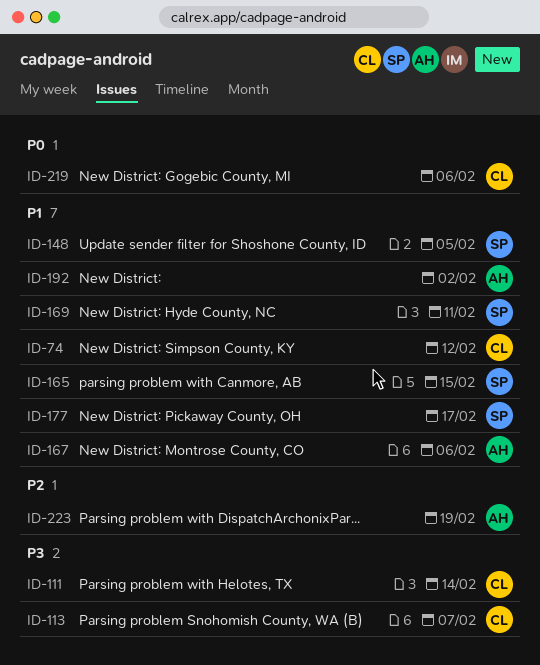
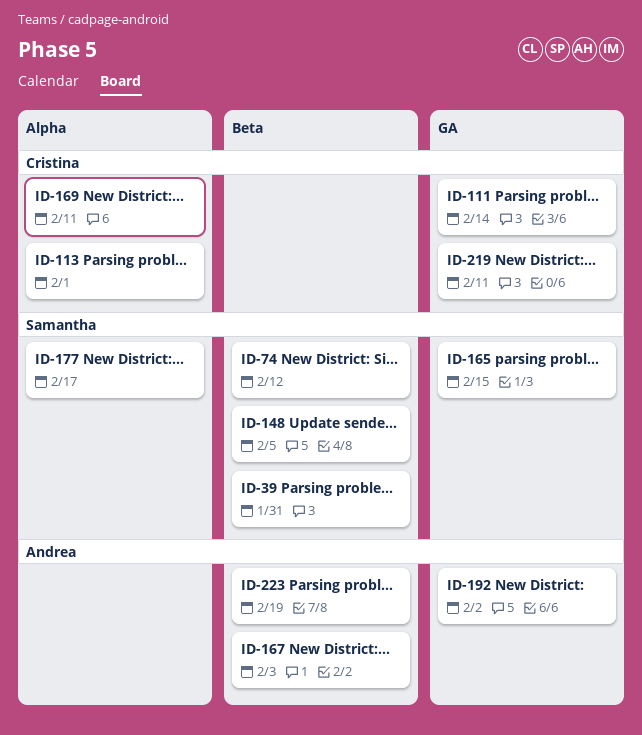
ID-39: none -> present
ID-74, owner: Cristina -> Samantha
ID-113, due: Feb 7 -> Feb 1
ID-167, due: Feb 6 -> Feb 3
ID-169, owner: Samantha -> Cristina
ID-219, due: Feb 6 -> Feb 11

